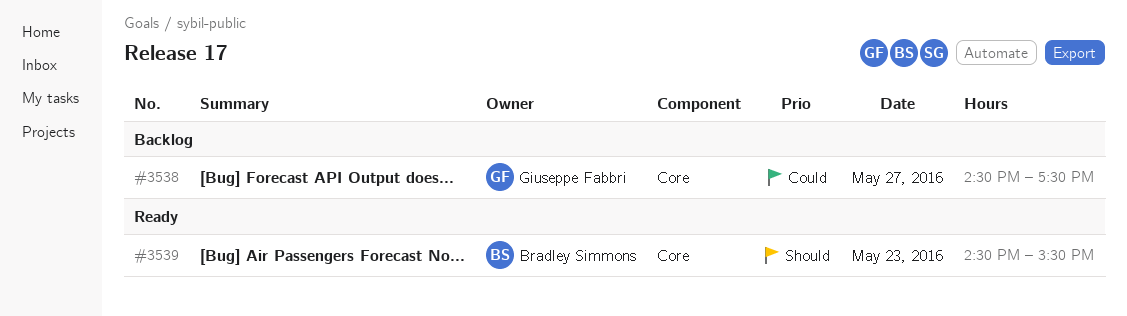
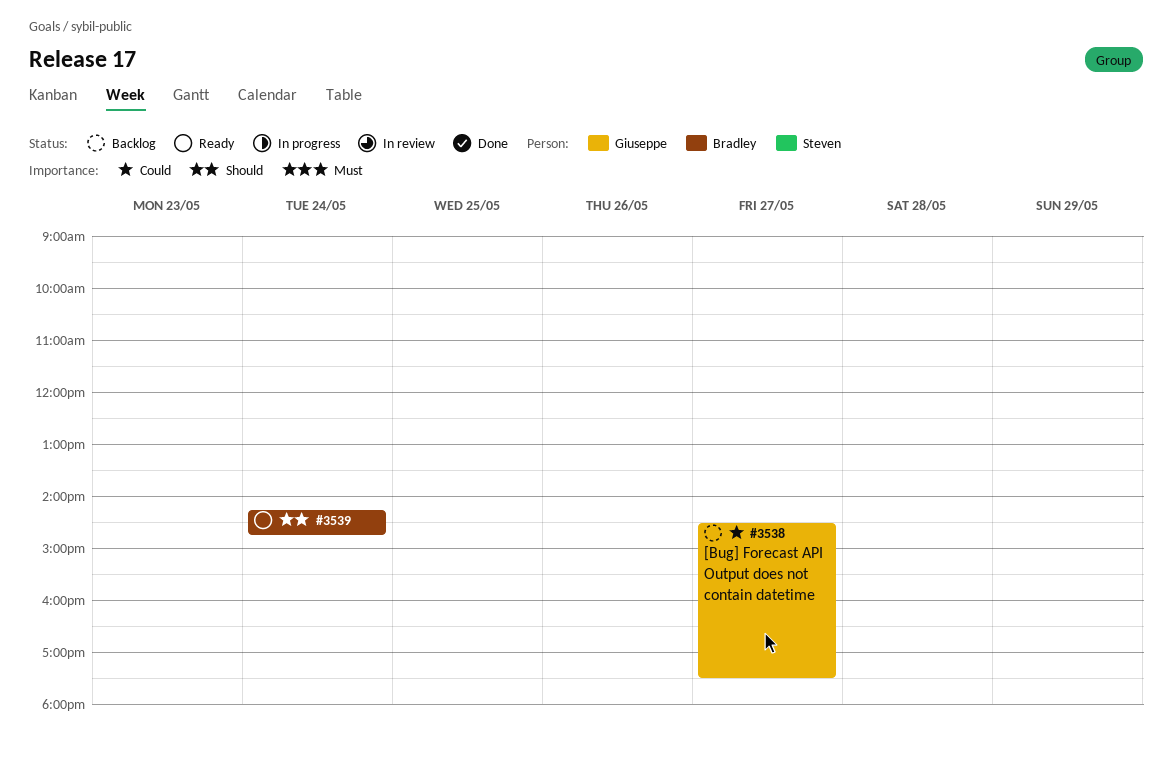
#3539, day: May 23 -> May 24
#3539, begins: 14:30 -> 14:15
#3539, ends: 15:30 -> 14:45

